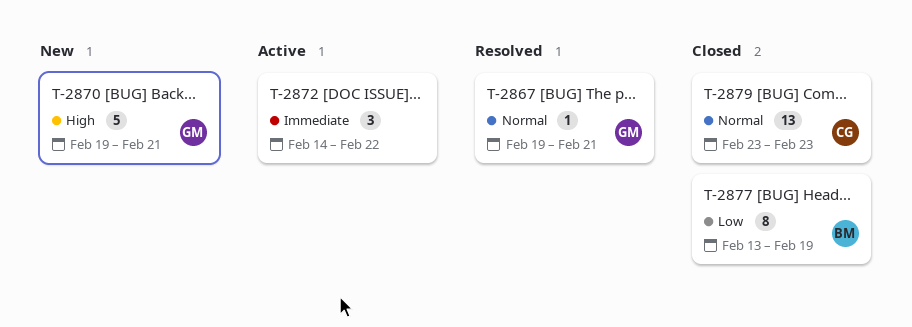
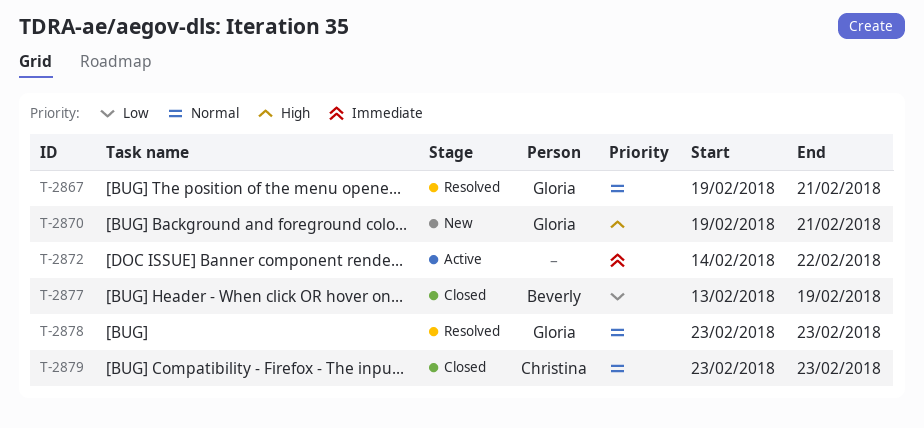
T-2878: none -> present

